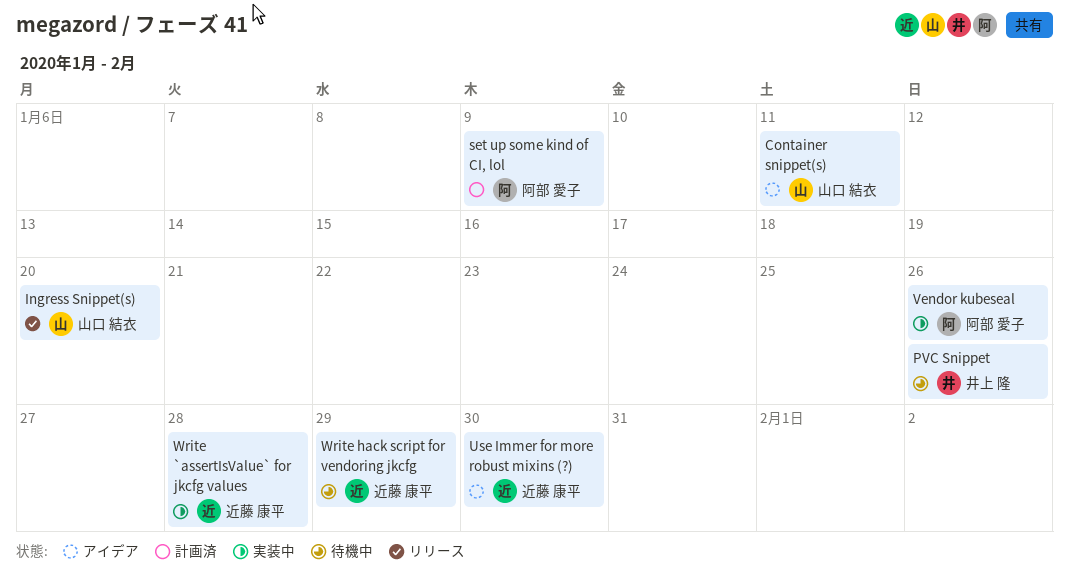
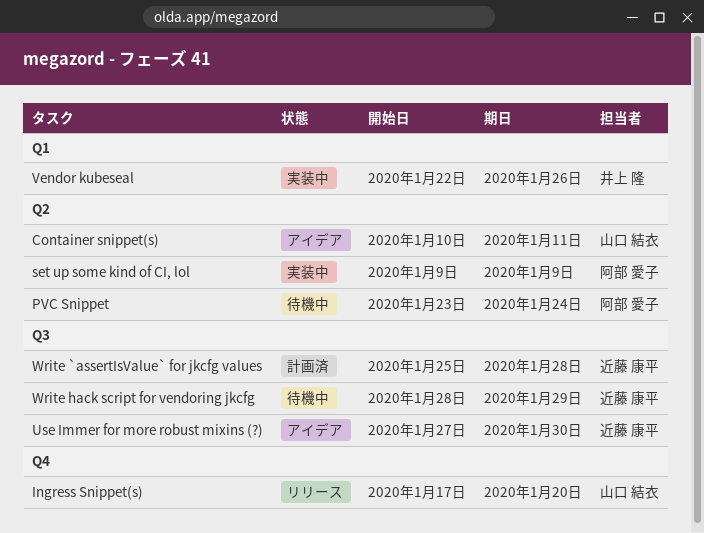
PVC Snippet, owner: 井上 隆 -> 阿部 愛子
PVC Snippet, due: Jan 26 -> Jan 24
set up some kind of CI, lol, status: 計画済 -> 実装中
Vendor kubeseal, owner: 阿部 愛子 -> 井上 隆
Write `assertIsValue` for jkcfg values, status: 実装中 -> 計画済

